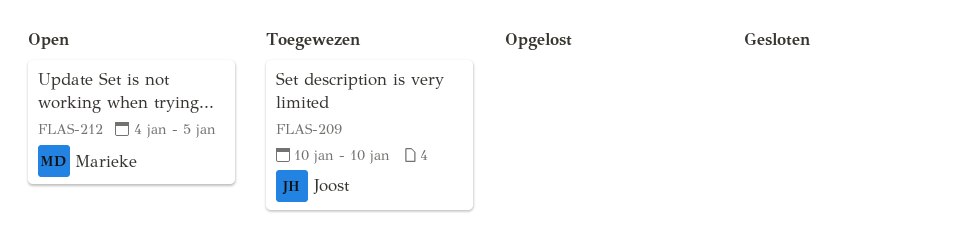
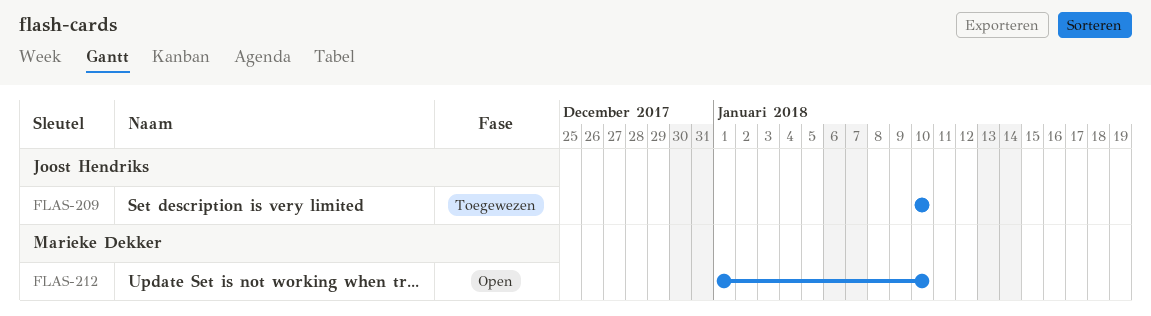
FLAS-212, start: Jan 4 -> Jan 1
FLAS-212, due: Jan 5 -> Jan 10

